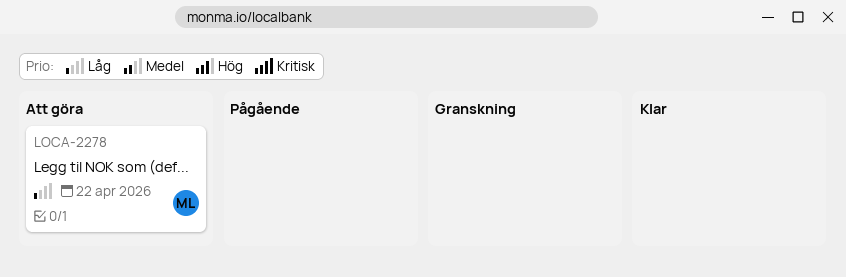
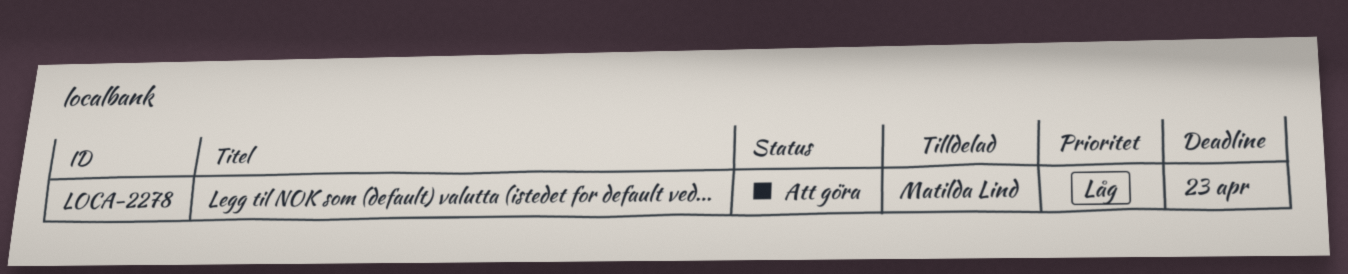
LOCA-2278, due: Apr 22 -> Apr 23

